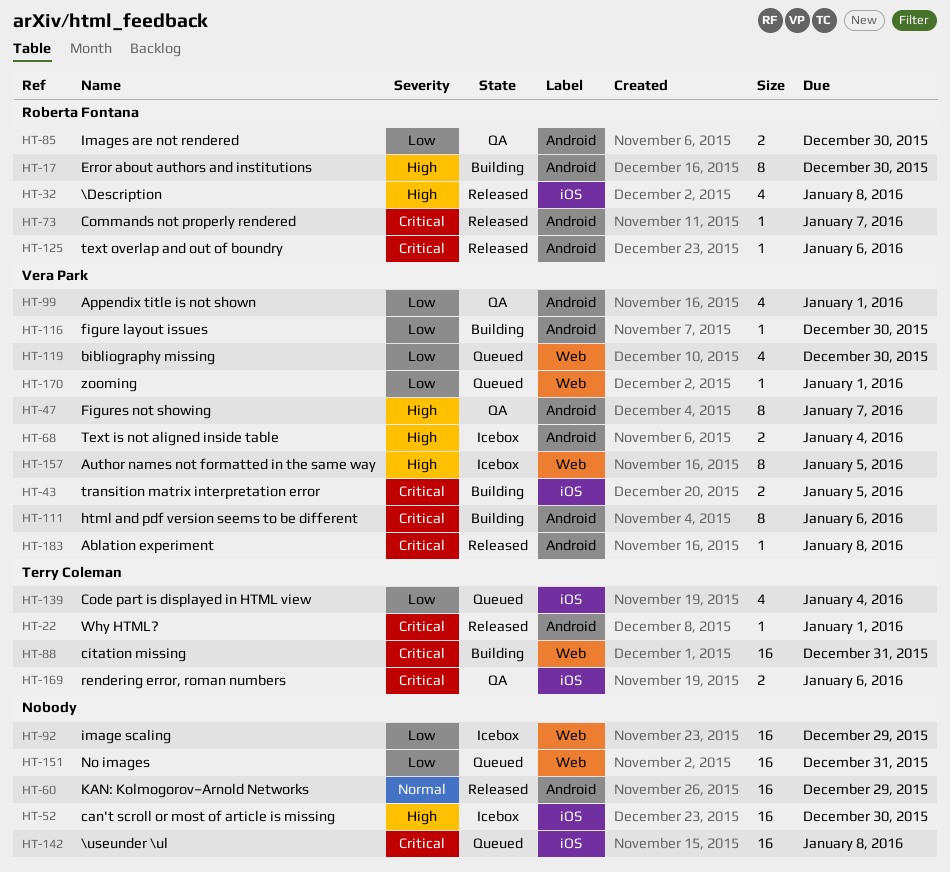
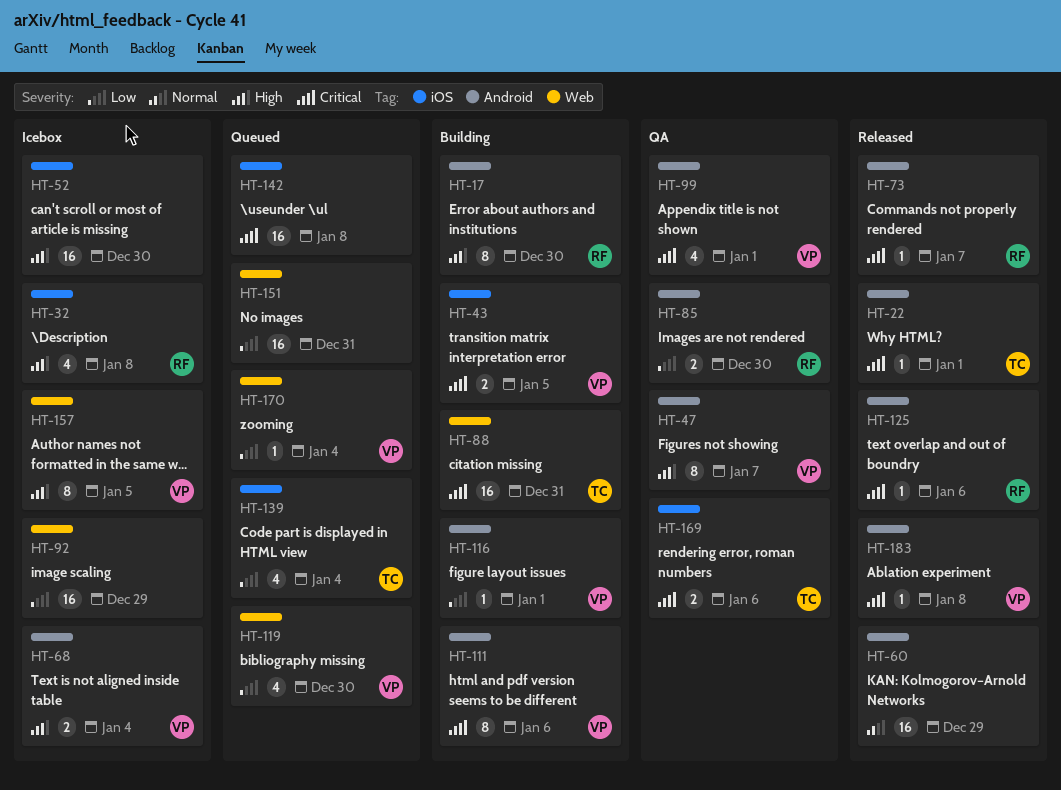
HT-32, status: Released -> Icebox
HT-99, priority: Low -> Critical
HT-116, due: Dec 30 -> Jan 1
HT-170, due: Jan 1 -> Jan 4

